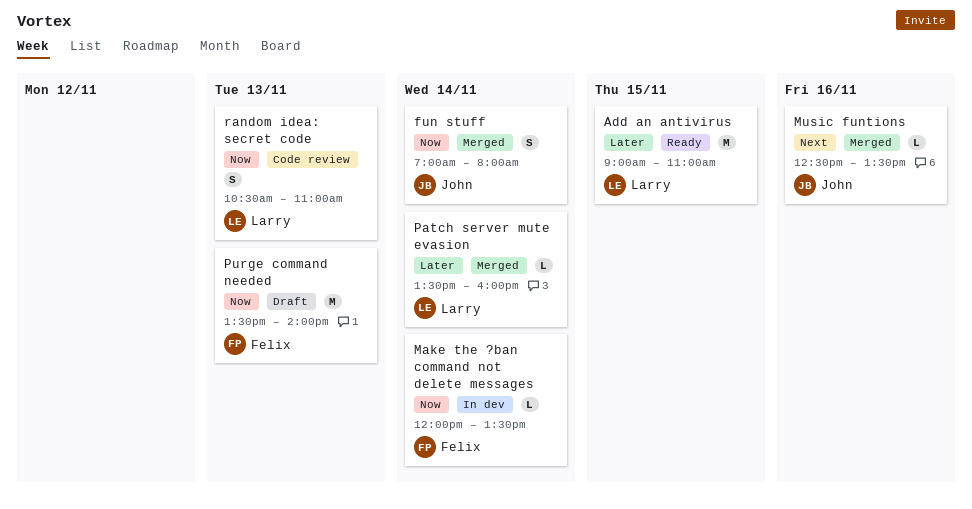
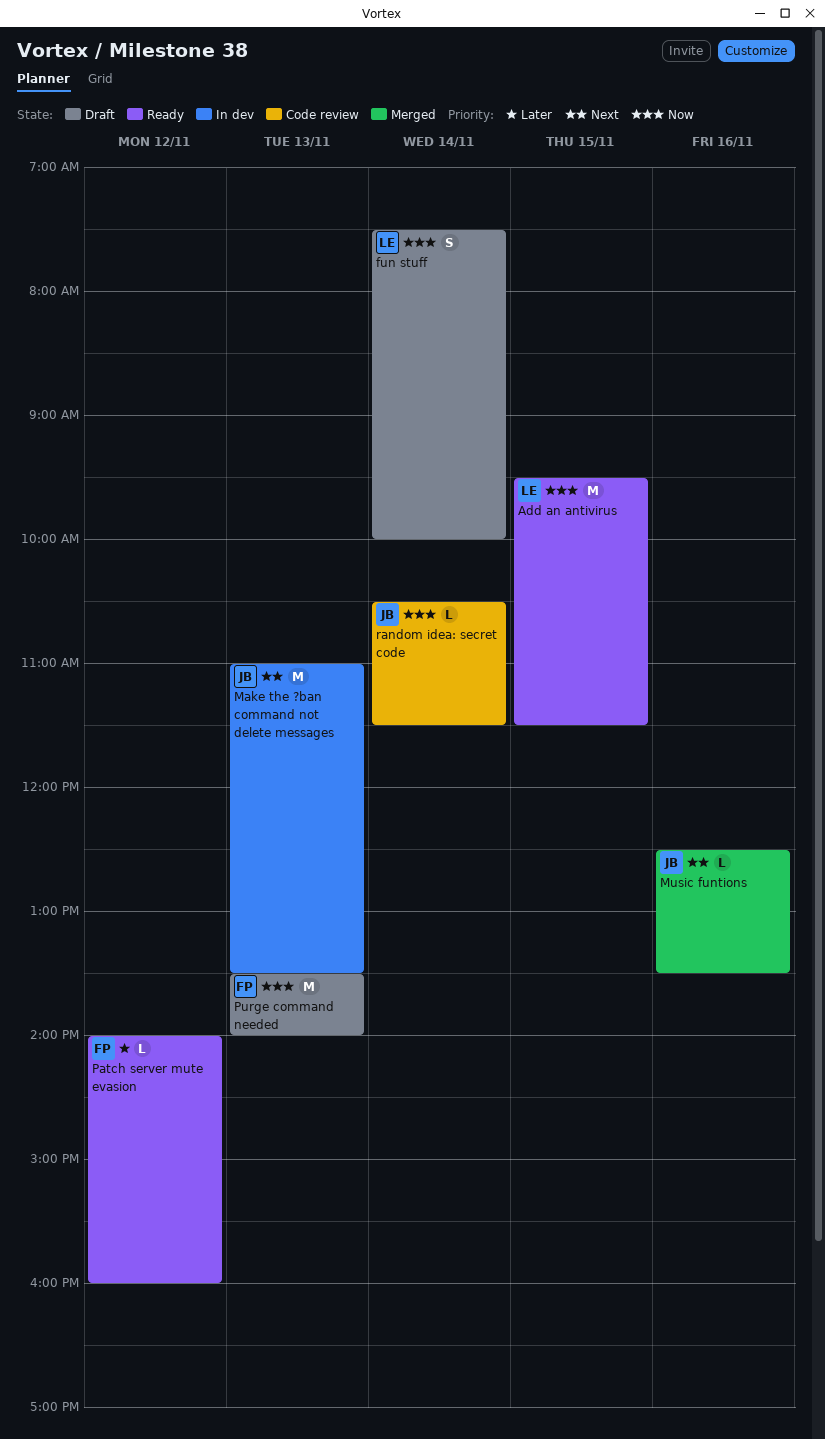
Add an antivirus, priority: Later -> Now
Add an antivirus, begins: 09:00 -> 09:30
Add an antivirus, ends: 11:00 -> 11:30
fun stuff, status: Merged -> Draft
fun stuff, owner: John -> Larry
fun stuff, begins: 07:00 -> 07:30
fun stuff, ends: 08:00 -> 10:00
Make the ?ban command not delete messages, owner: Felix -> John
Make the ?ban command not delete messages, priority: Now -> Next
Make the ?ban command not delete messages, estimate: L -> M
Make the ?ban command not delete messages, day: Nov 14 -> Nov 13
Make the ?ban command not delete messages, begins: 12:00 -> 11:00
Patch server mute evasion, status: Merged -> Ready
Patch server mute evasion, owner: Larry -> Felix
Patch server mute evasion, day: Nov 14 -> Nov 12
Patch server mute evasion, begins: 13:30 -> 14:00
random idea: secret code, owner: Larry -> John
random idea: secret code, estimate: S -> L
random idea: secret code, day: Nov 13 -> Nov 14
random idea: secret code, ends: 11:00 -> 11:30

